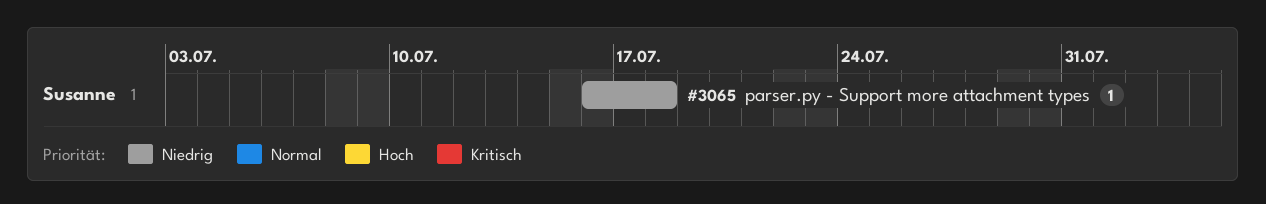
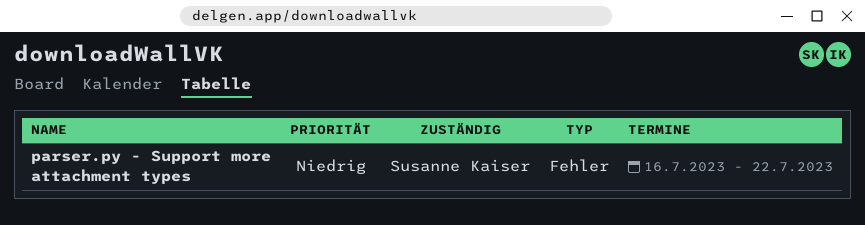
parser.py - Support more attachment types, due: Jul 18 -> Jul 22

